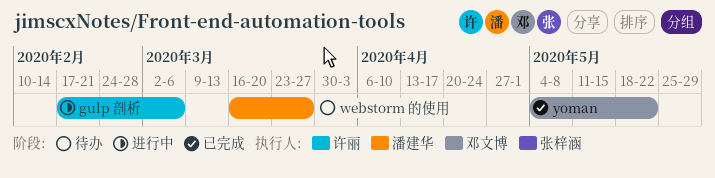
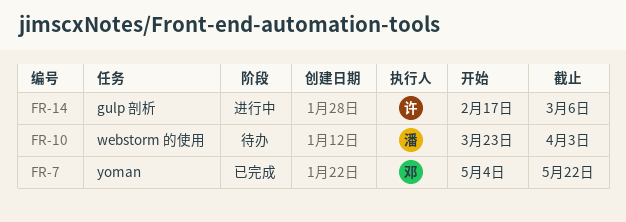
webstorm 的使用, start: Mar 16 -> Mar 23
webstorm 的使用, due: Mar 27 -> Apr 3

